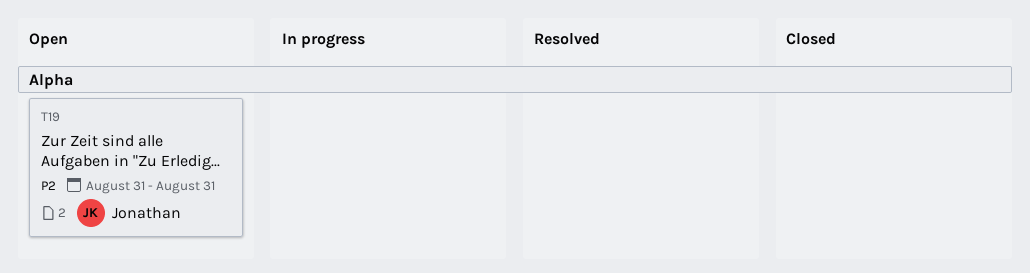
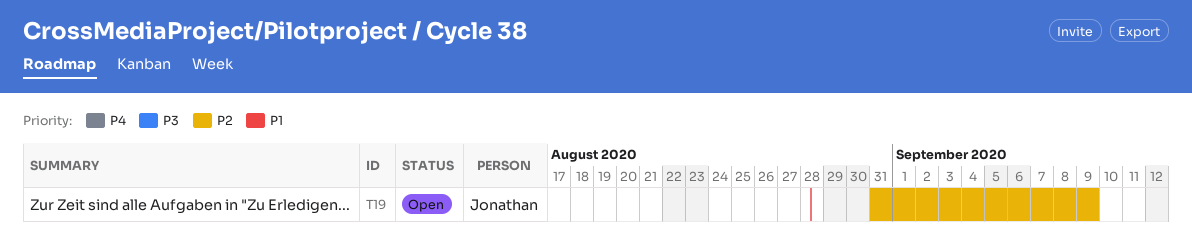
T19, due: Aug 31 -> Sep 9

